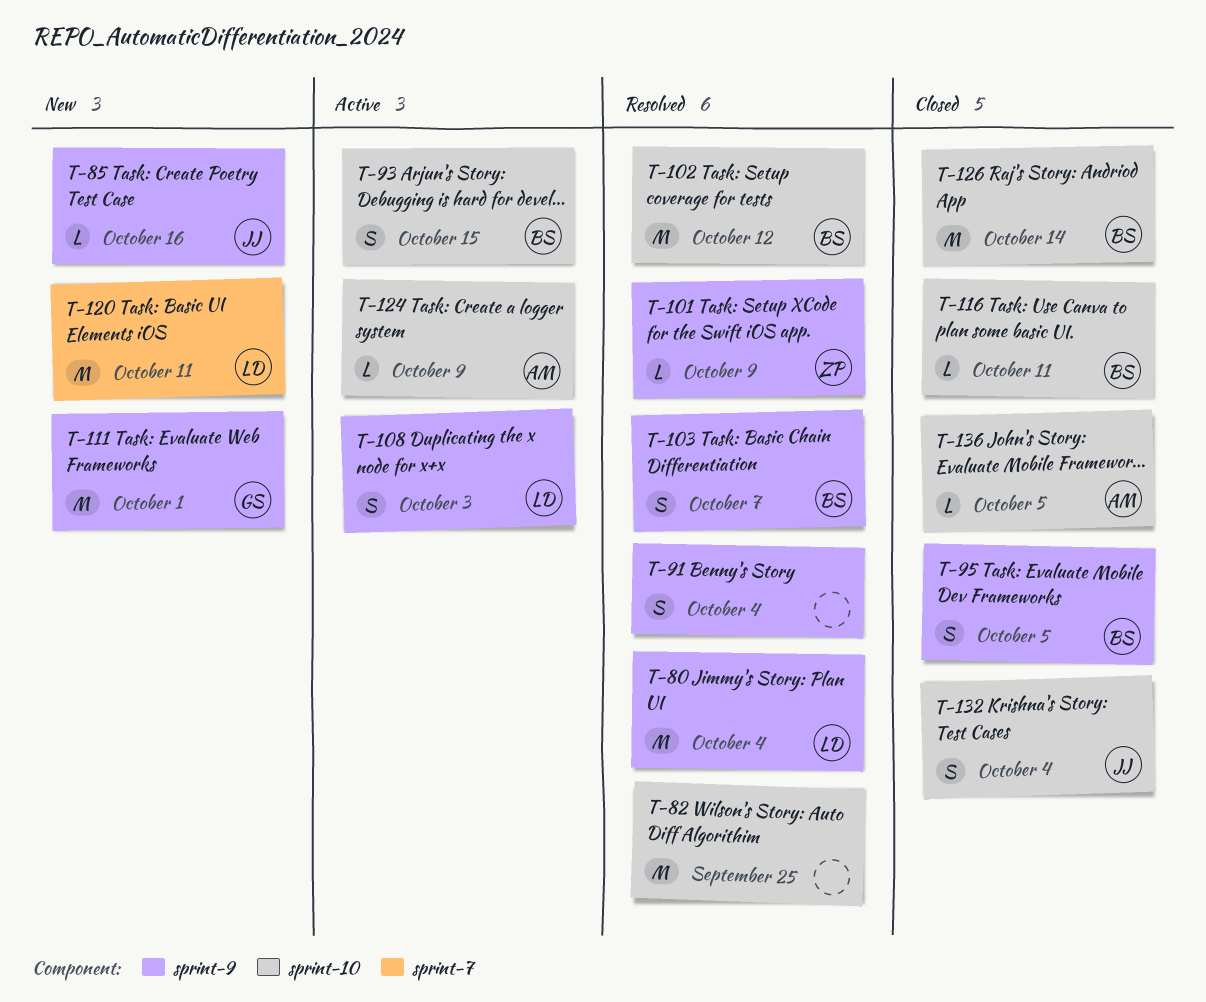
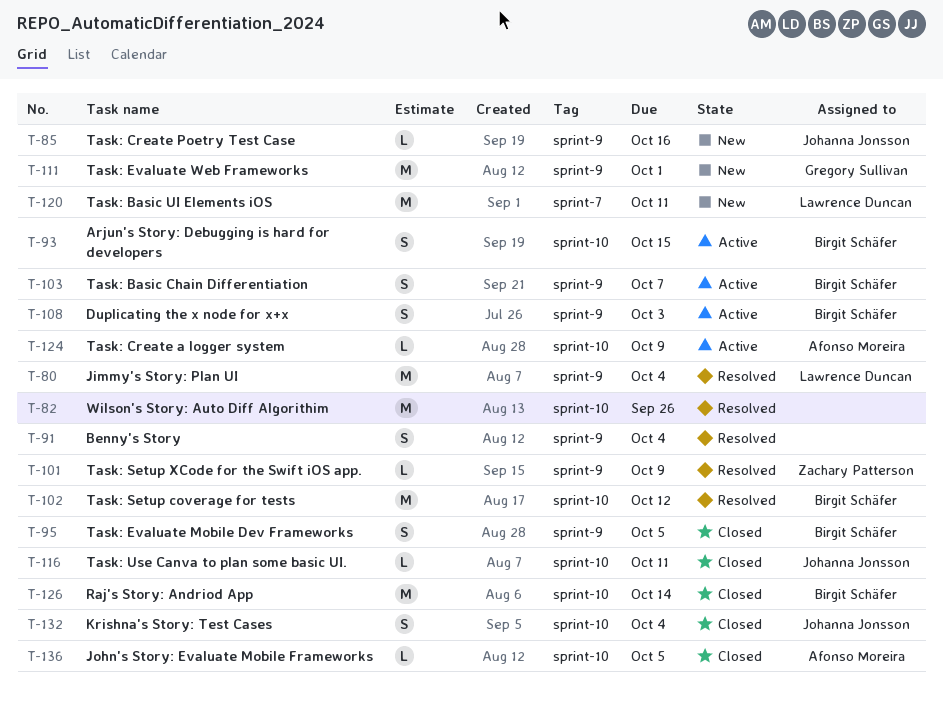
T-82, due: Sep 25 -> Sep 26
T-103, status: Resolved -> Active
T-108, owner: Lawrence Duncan -> Birgit Schäfer
T-116, owner: Birgit Schäfer -> Johanna Jonsson

